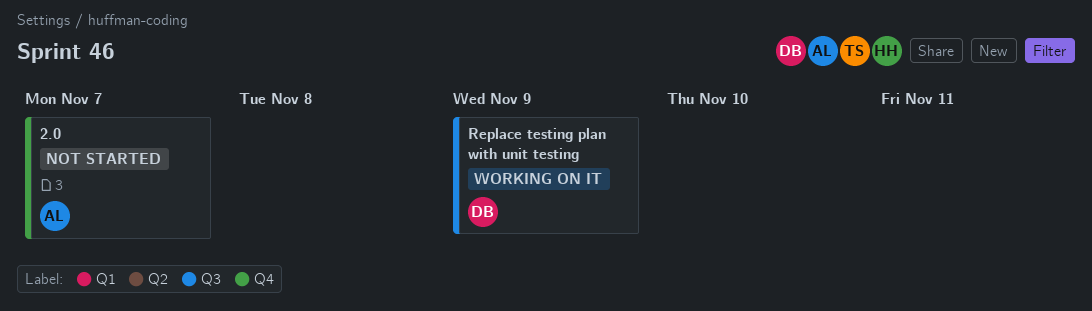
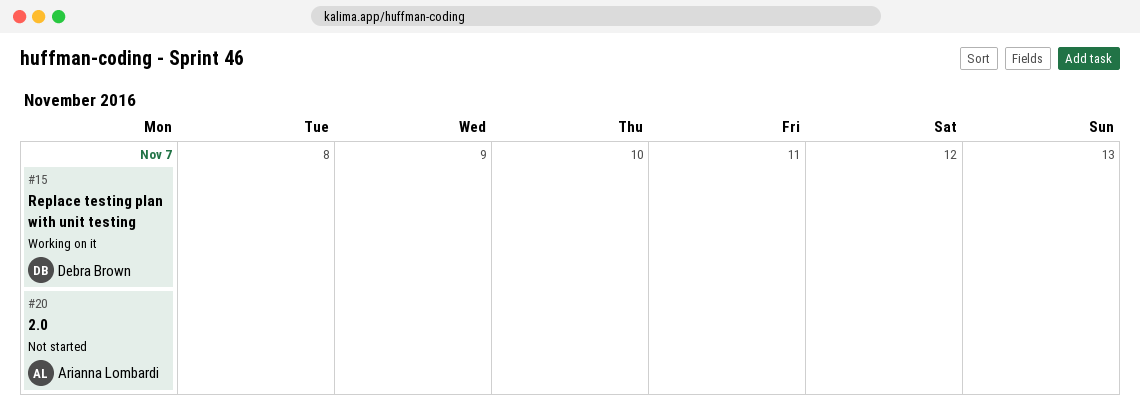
Replace testing plan with unit testing, due: Nov 9 -> Nov 7

